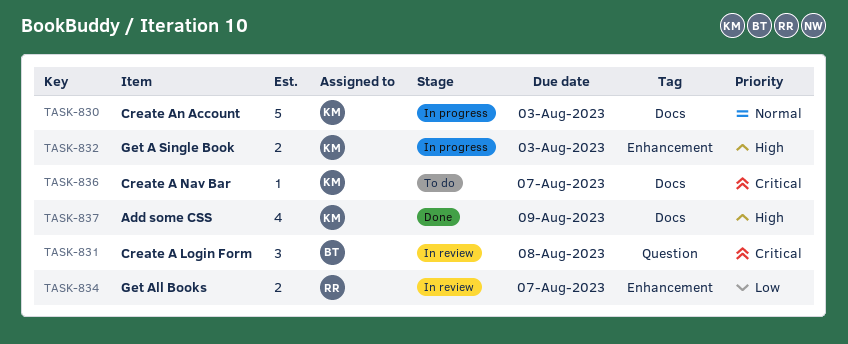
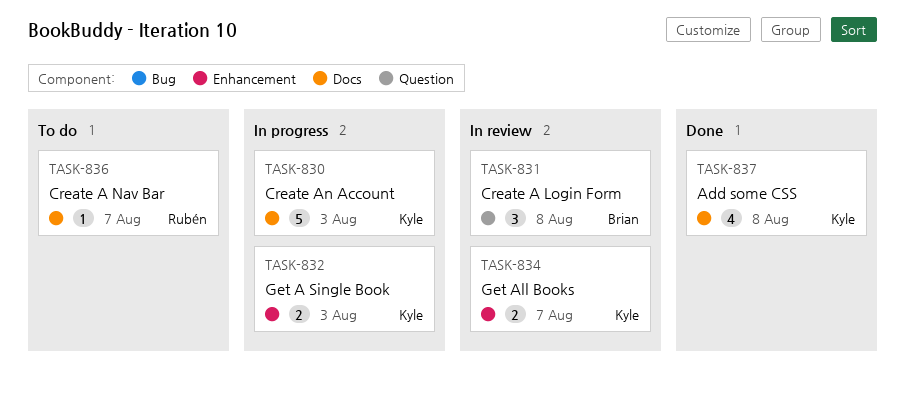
TASK-834, owner: Rubén -> Kyle
TASK-836, owner: Kyle -> Rubén
TASK-837, due: Aug 9 -> Aug 8

